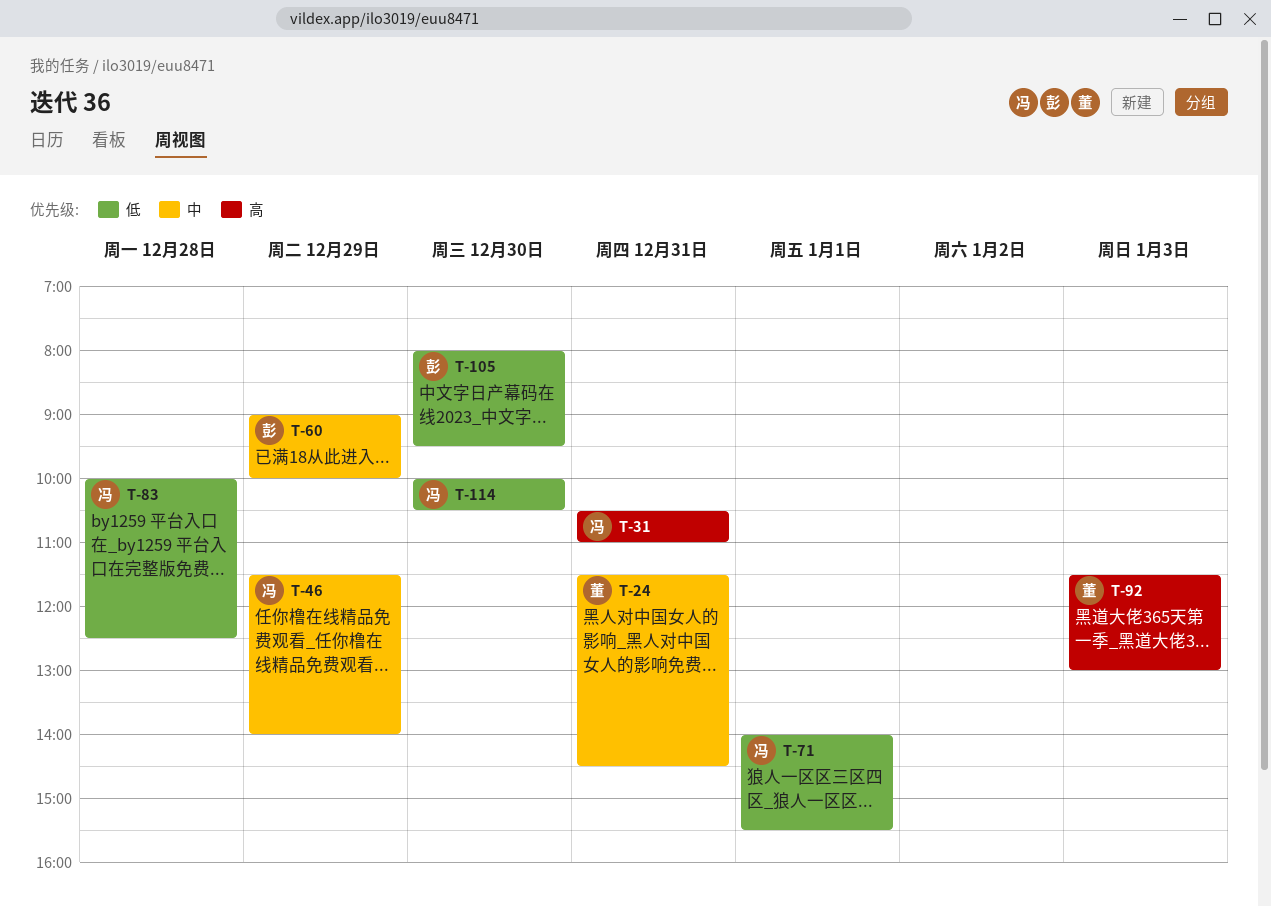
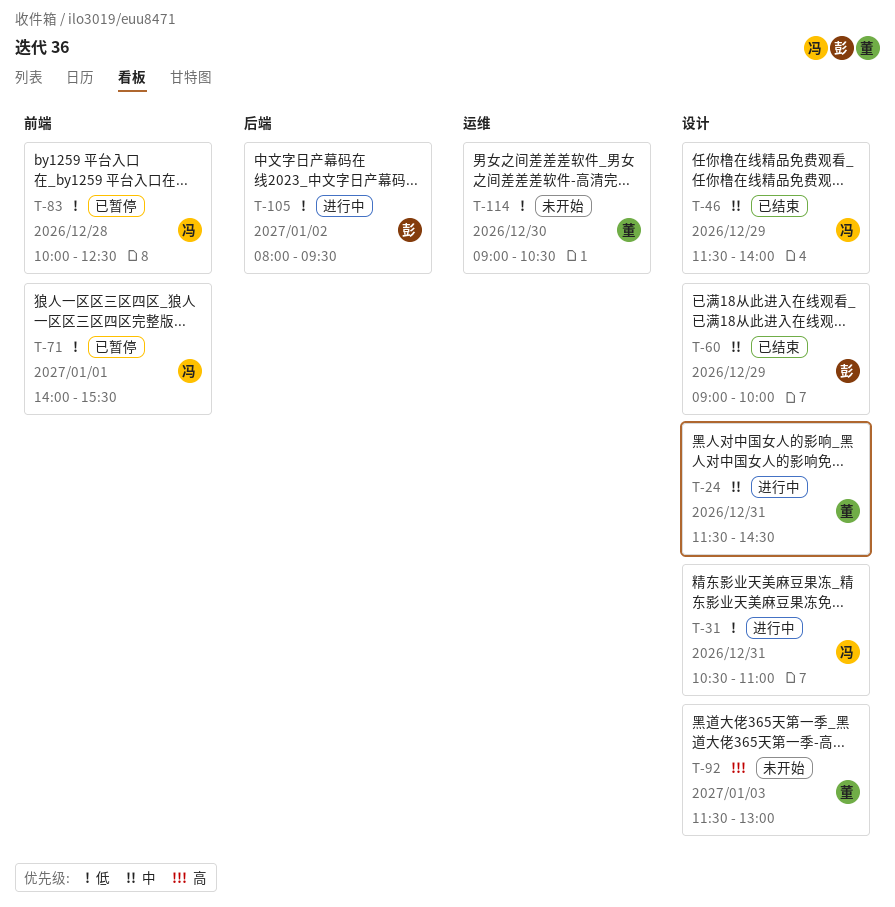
T-31, priority: 高 -> 低
T-105, day: Dec 30 -> Jan 2
T-114, owner: 冯 -> 董
T-114, begins: 10:00 -> 09:00

